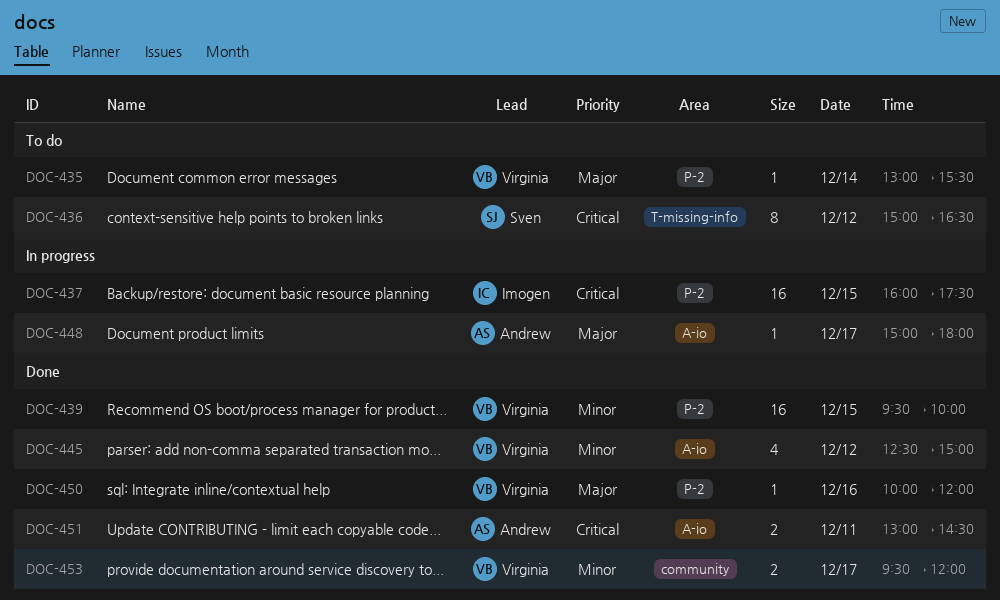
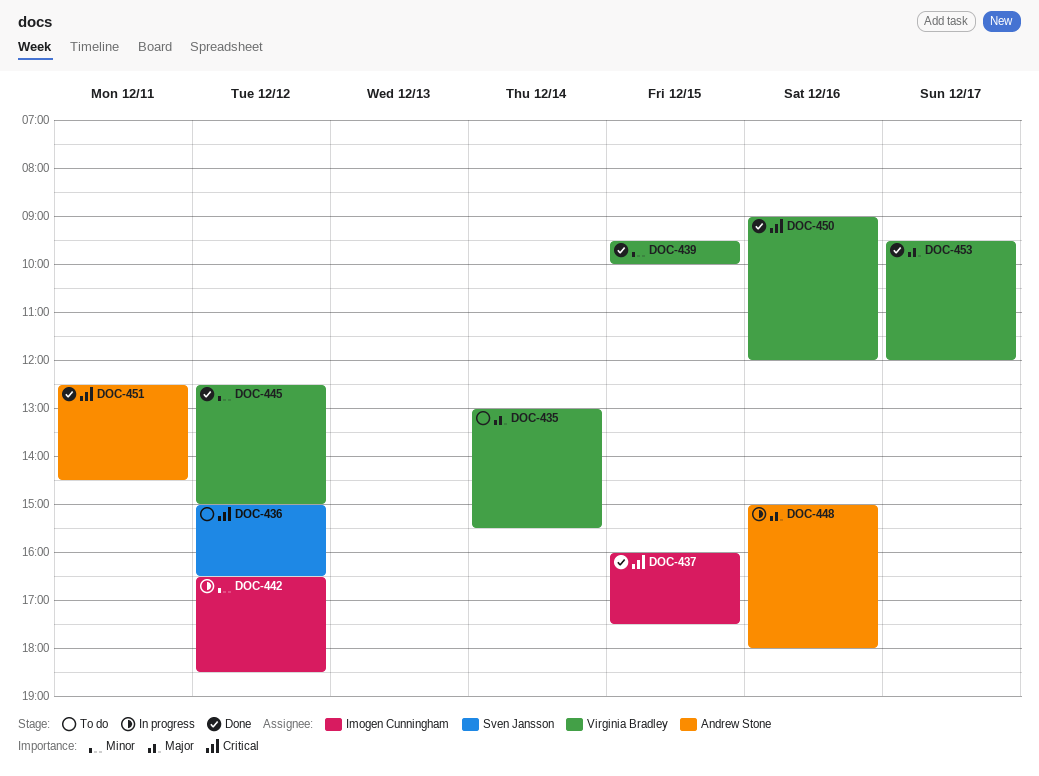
DOC-437, status: In progress -> Done
DOC-442: none -> present
DOC-448, day: Dec 17 -> Dec 16
DOC-450, priority: Major -> Critical
DOC-450, begins: 10:00 -> 09:00
DOC-451, begins: 13:00 -> 12:30
DOC-453, priority: Minor -> Major

